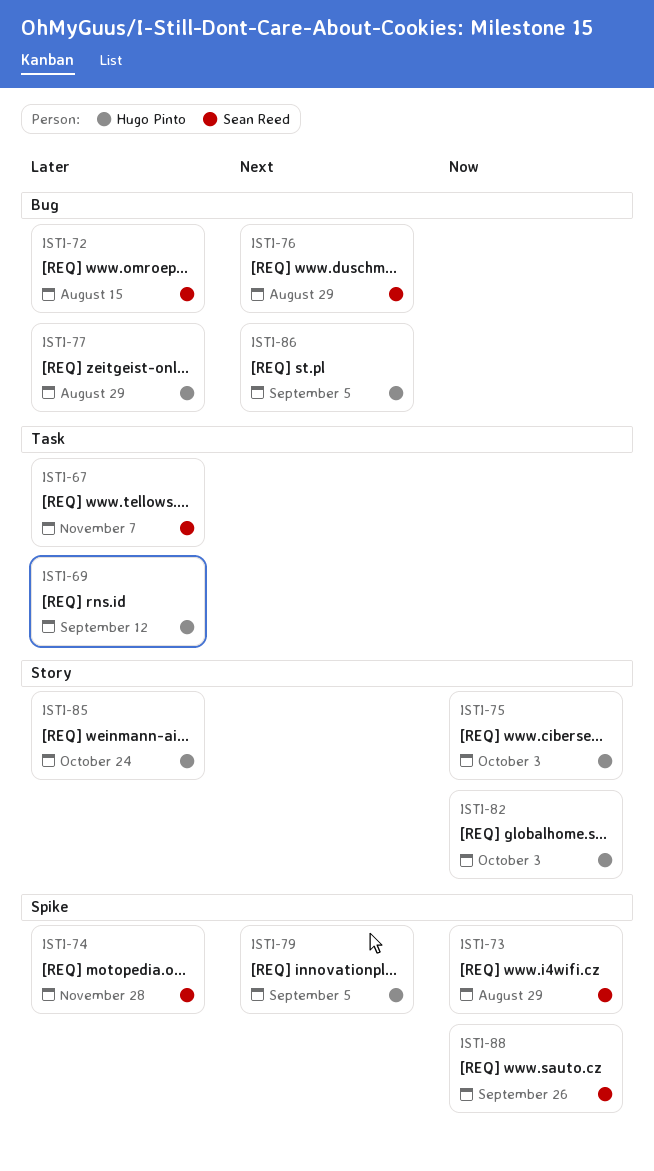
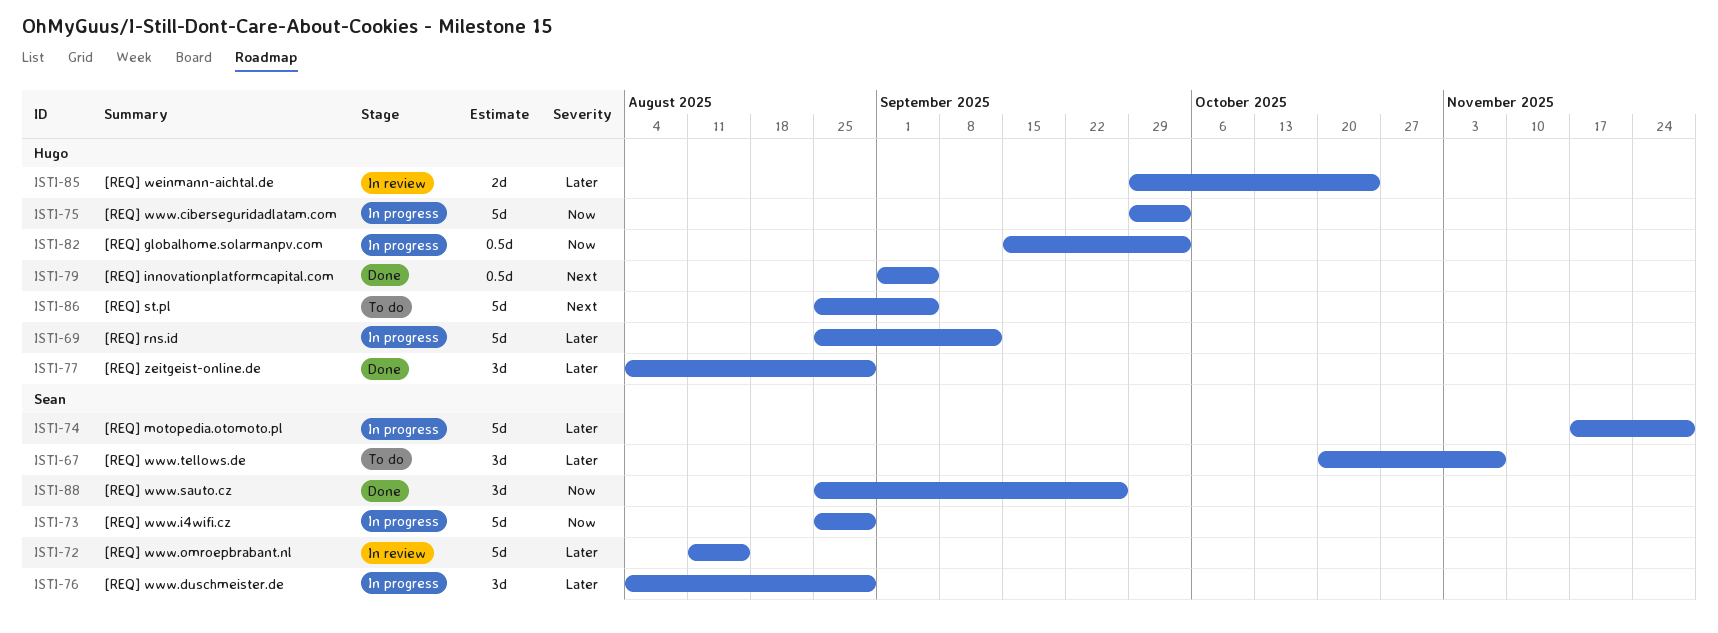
ISTI-76, priority: Next -> Later

